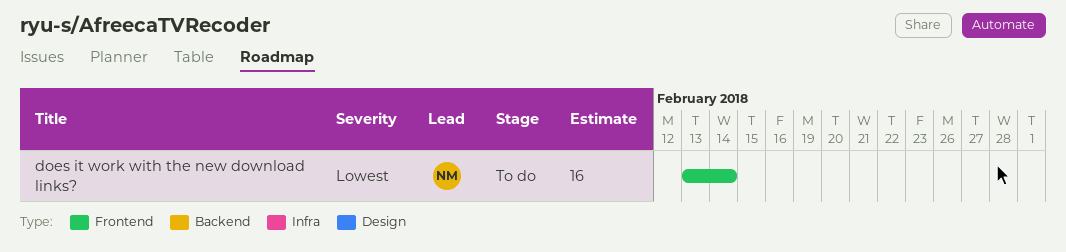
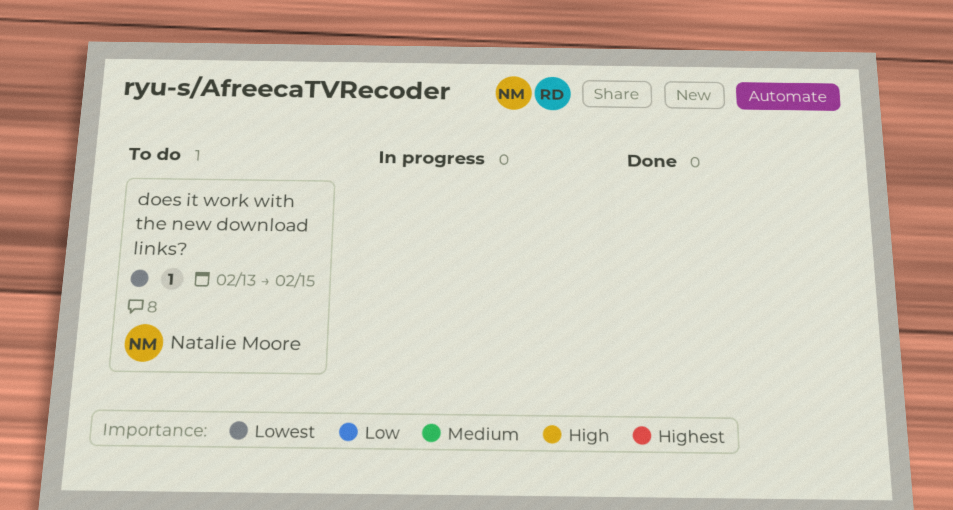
does it work with the new download links?, estimate: 16 -> 1
does it work with the new download links?, due: Feb 14 -> Feb 15

